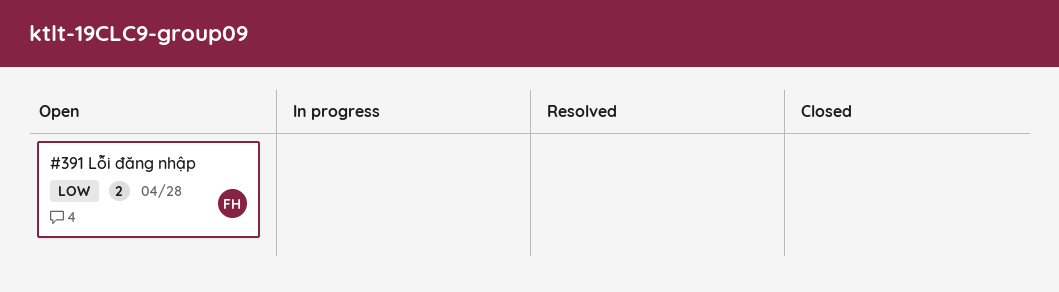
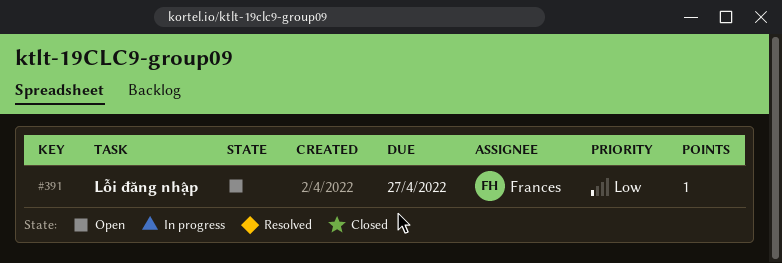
#391, estimate: 2 -> 1
#391, due: Apr 28 -> Apr 27

